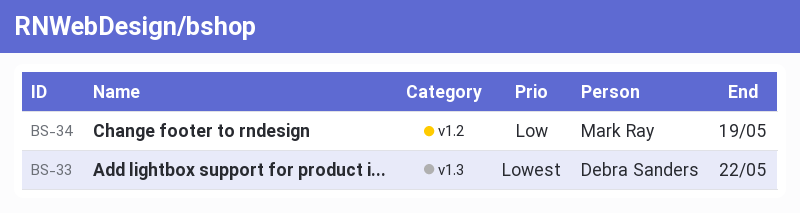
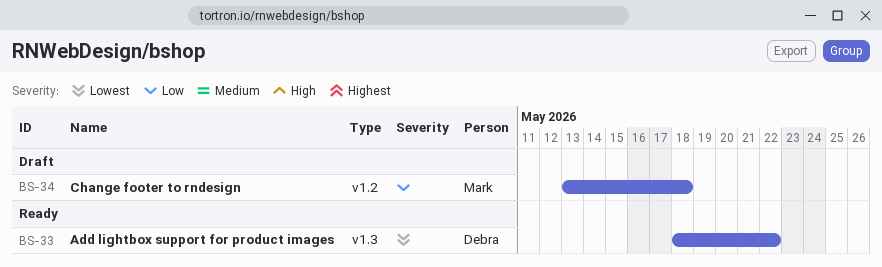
BS-34, due: May 19 -> May 18

